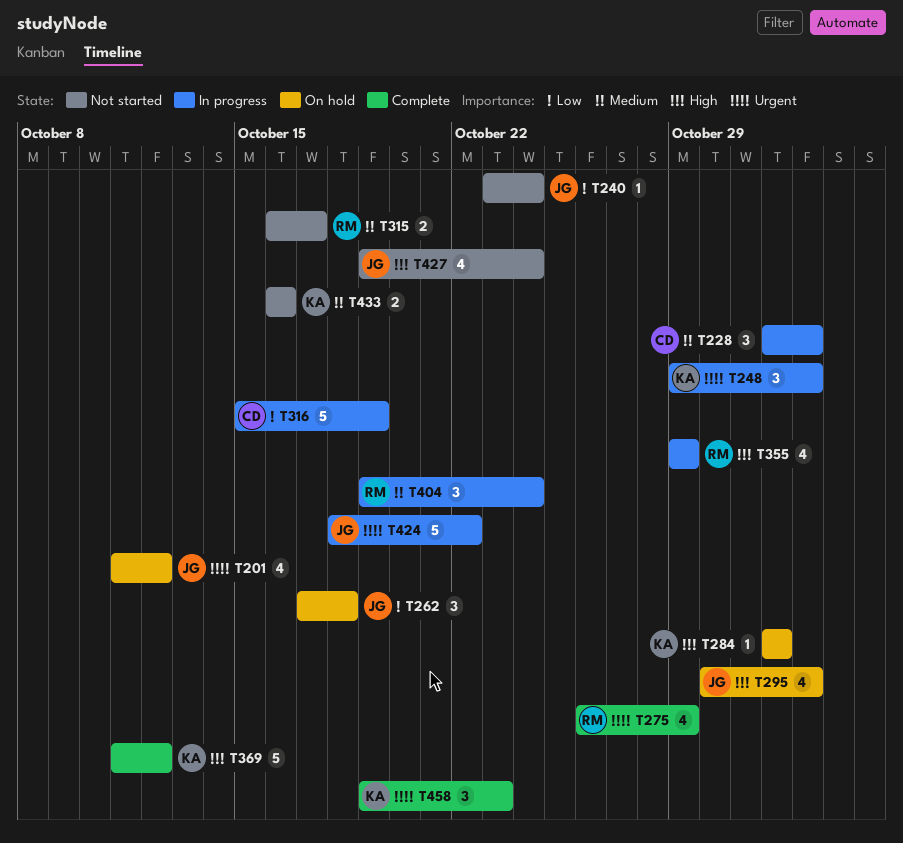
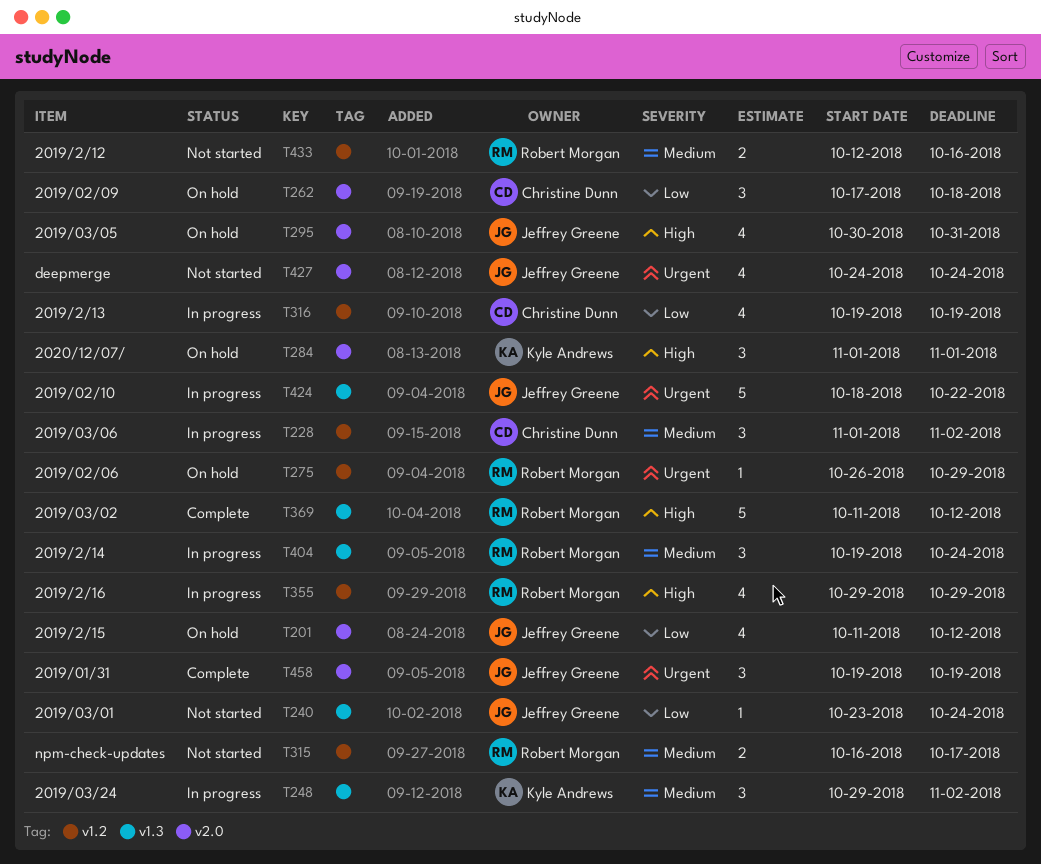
T201, priority: Urgent -> Low
T248, priority: Urgent -> Medium
T262, owner: Jeffrey Greene -> Christine Dunn
T275, status: Complete -> On hold
T275, estimate: 4 -> 1
T284, estimate: 1 -> 3
T295, due: Nov 2 -> Oct 31
T316, estimate: 5 -> 4
T316, start: Oct 15 -> Oct 19
T369, owner: Kyle Andrews -> Robert Morgan
T427, priority: High -> Urgent
T427, start: Oct 19 -> Oct 24
T433, owner: Kyle Andrews -> Robert Morgan
T433, start: Oct 16 -> Oct 12
T458, owner: Kyle Andrews -> Jeffrey Greene
T458, due: Oct 23 -> Oct 19

